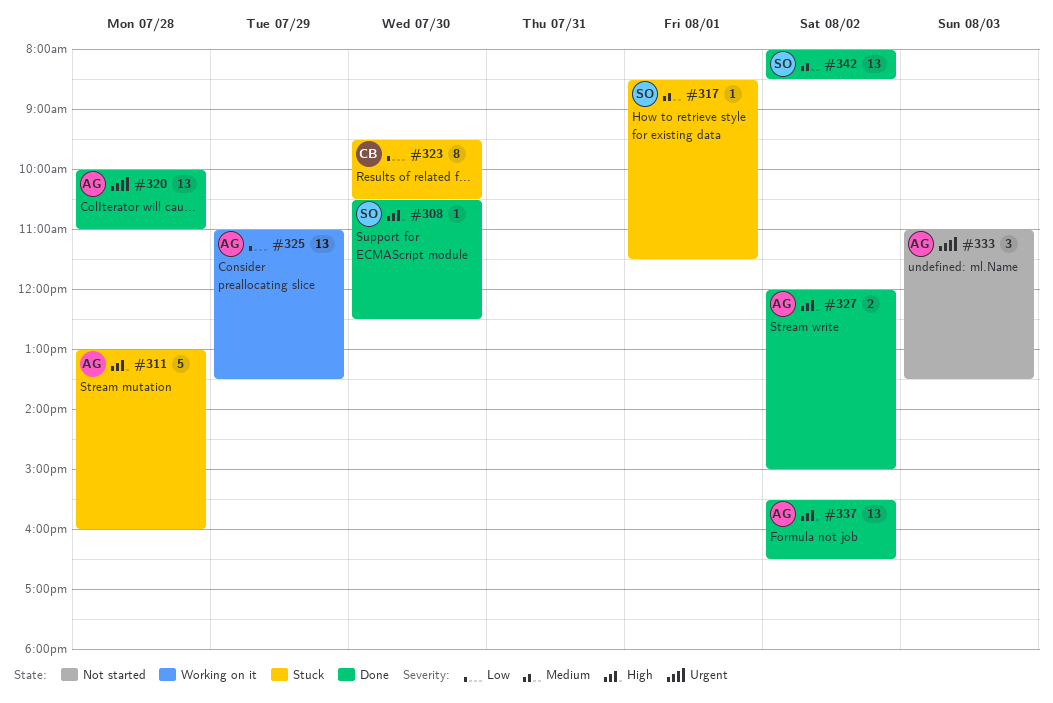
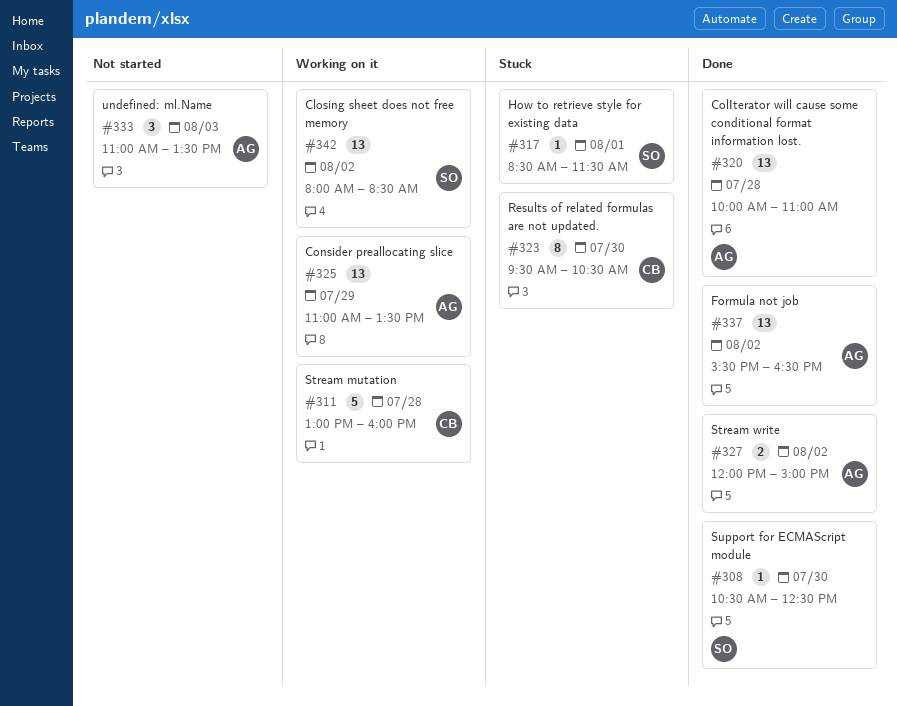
#311, status: Stuck -> Working on it
#311, owner: AG -> CB
#342, status: Done -> Working on it

